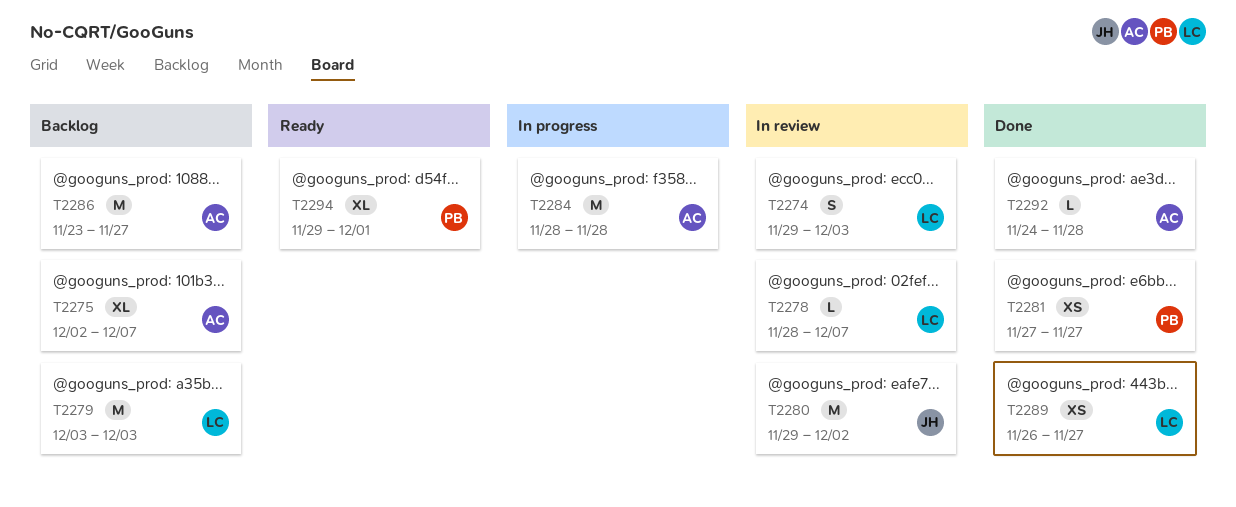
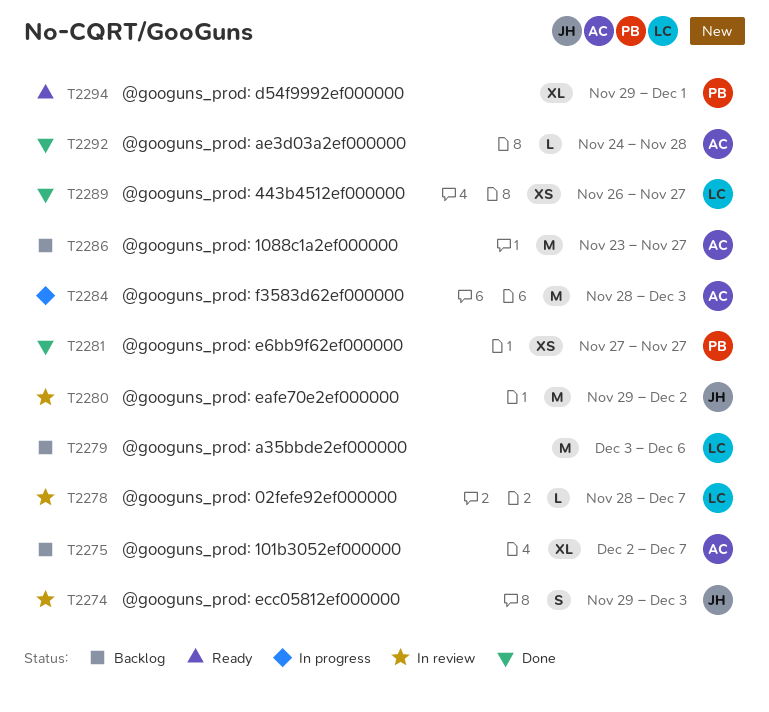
T2274, owner: LC -> JH
T2279, due: Dec 3 -> Dec 6
T2284, due: Nov 28 -> Dec 3

